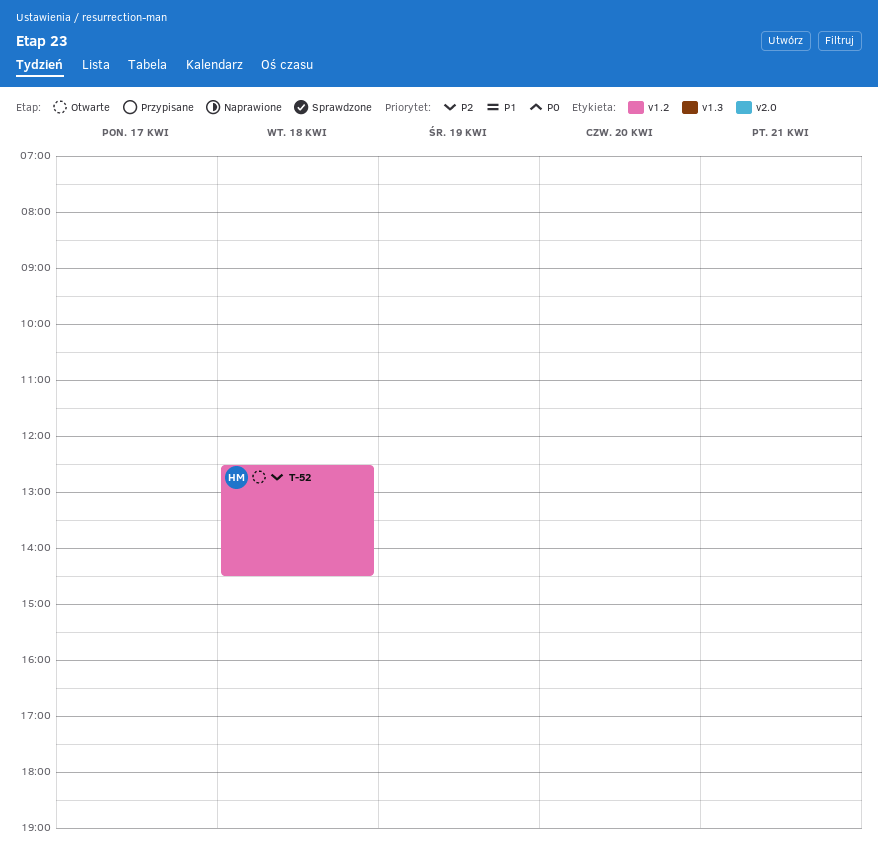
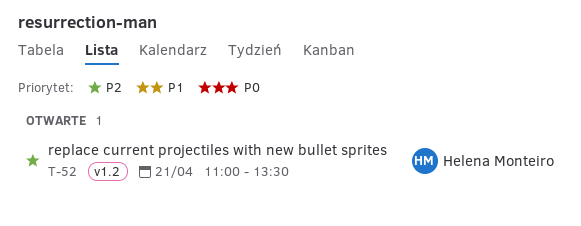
T-52, day: Apr 18 -> Apr 21
T-52, begins: 12:30 -> 11:00
T-52, ends: 14:30 -> 13:30

